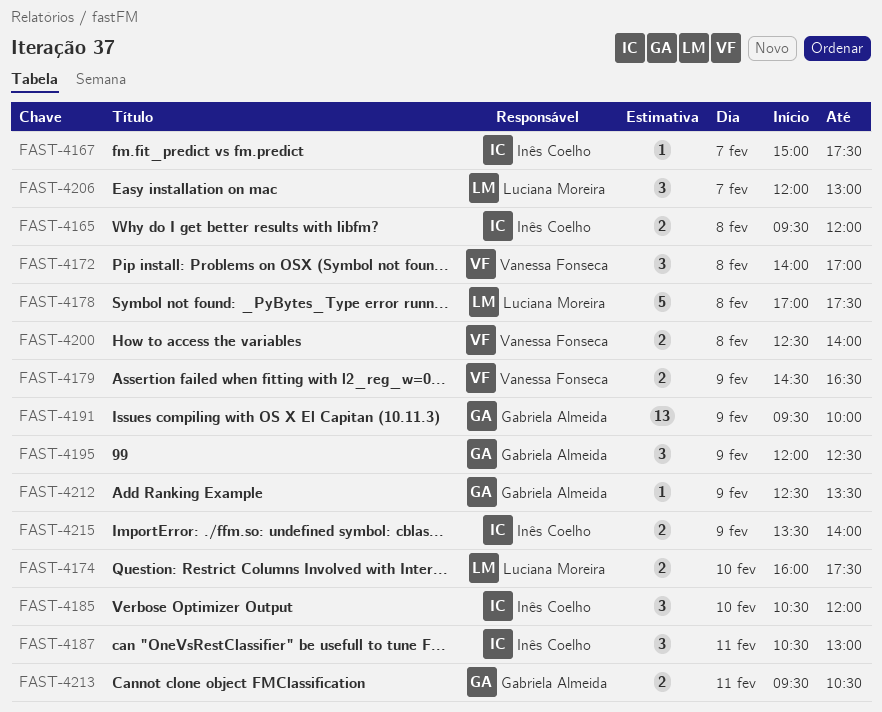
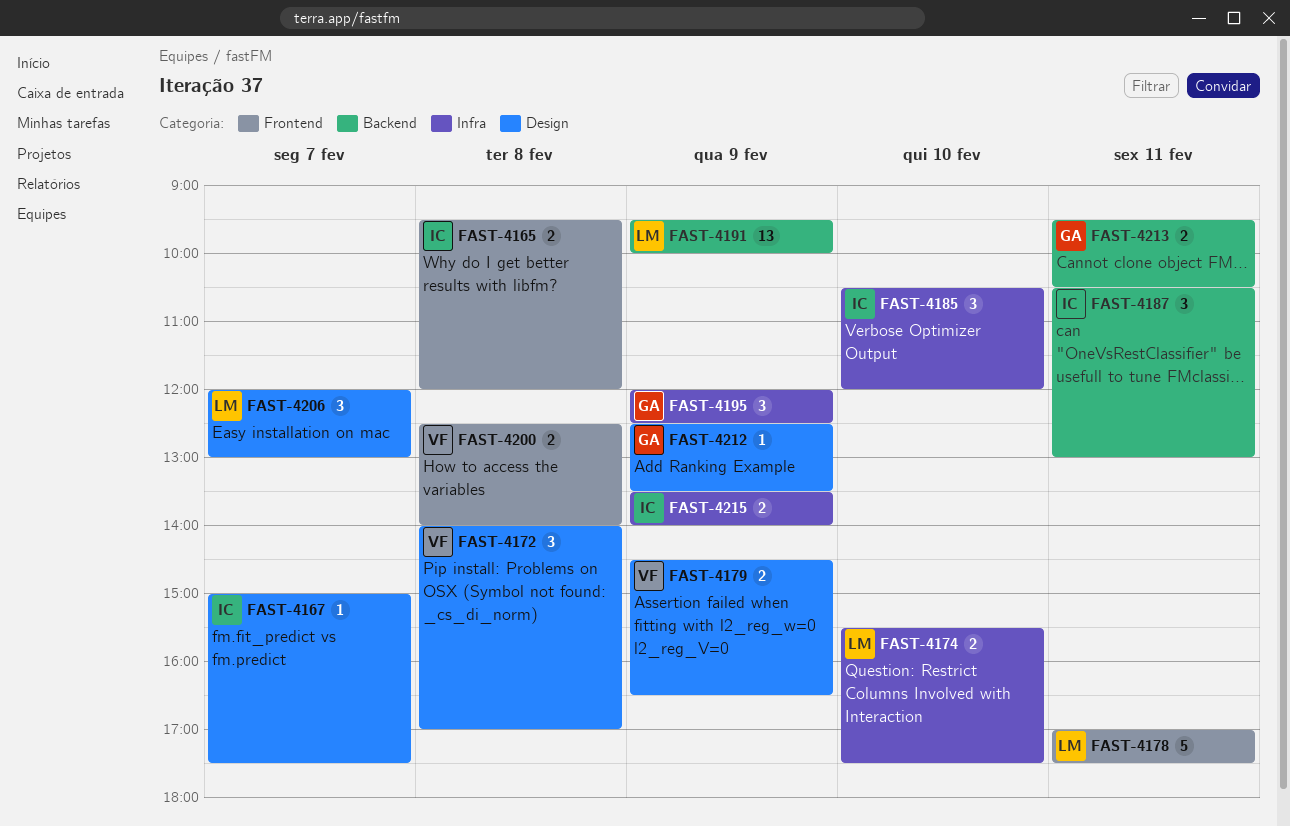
FAST-4174, begins: 16:00 -> 15:30
FAST-4178, day: Feb 8 -> Feb 11
FAST-4191, owner: Gabriela Almeida -> Luciana Moreira

